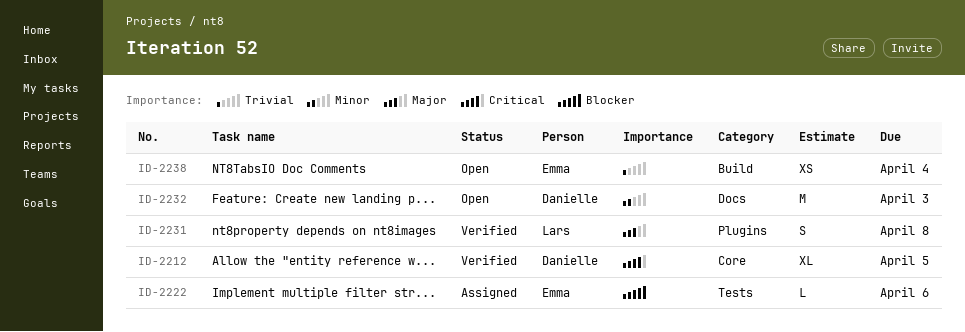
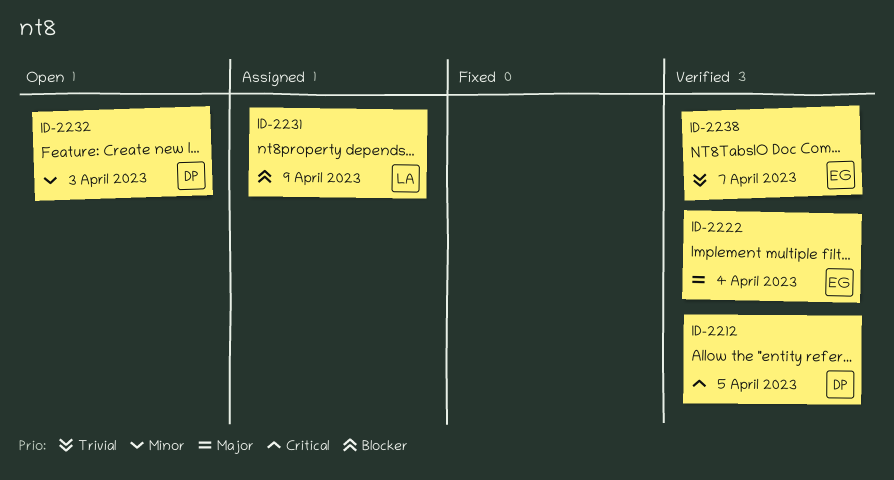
ID-2222, status: Assigned -> Verified
ID-2222, priority: Blocker -> Major
ID-2222, due: Apr 6 -> Apr 4
ID-2231, status: Verified -> Assigned
ID-2231, priority: Major -> Blocker
ID-2231, due: Apr 8 -> Apr 9
ID-2238, status: Open -> Verified
ID-2238, due: Apr 4 -> Apr 7

